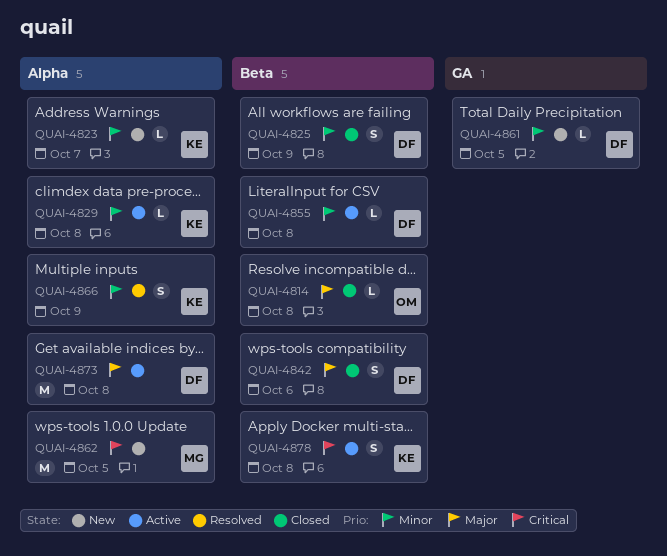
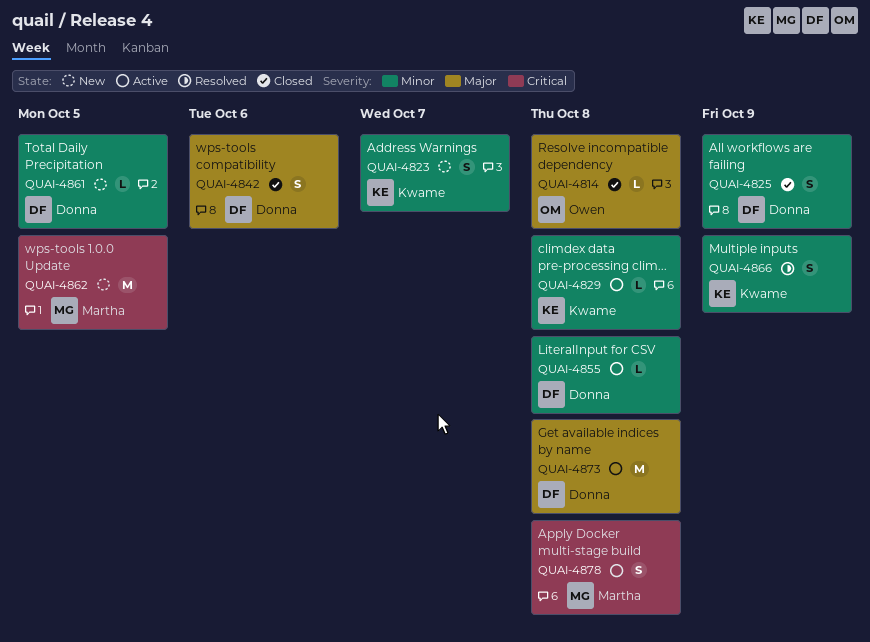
QUAI-4823, estimate: L -> S
QUAI-4878, owner: Kwame -> Martha

